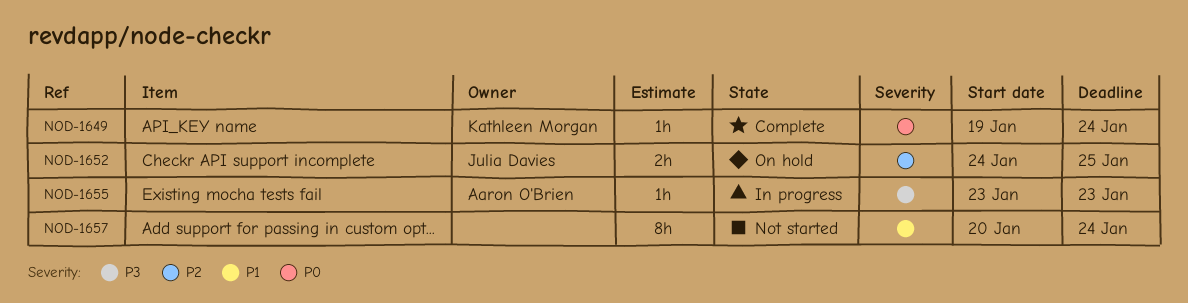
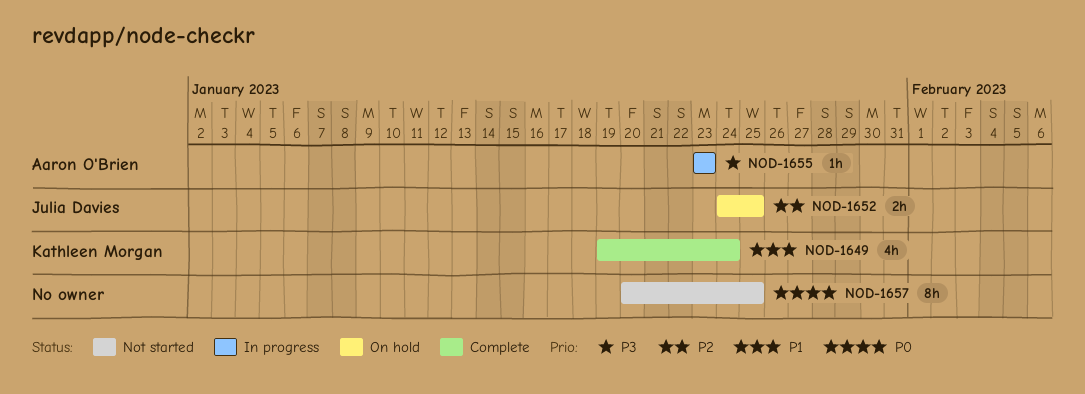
NOD-1649, priority: P0 -> P1
NOD-1649, estimate: 1h -> 4h
NOD-1657, priority: P1 -> P0
NOD-1657, due: Jan 24 -> Jan 25

